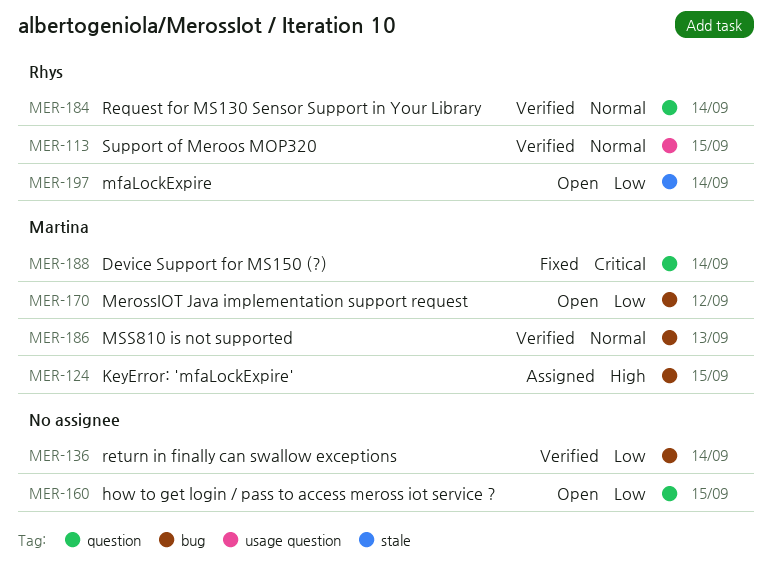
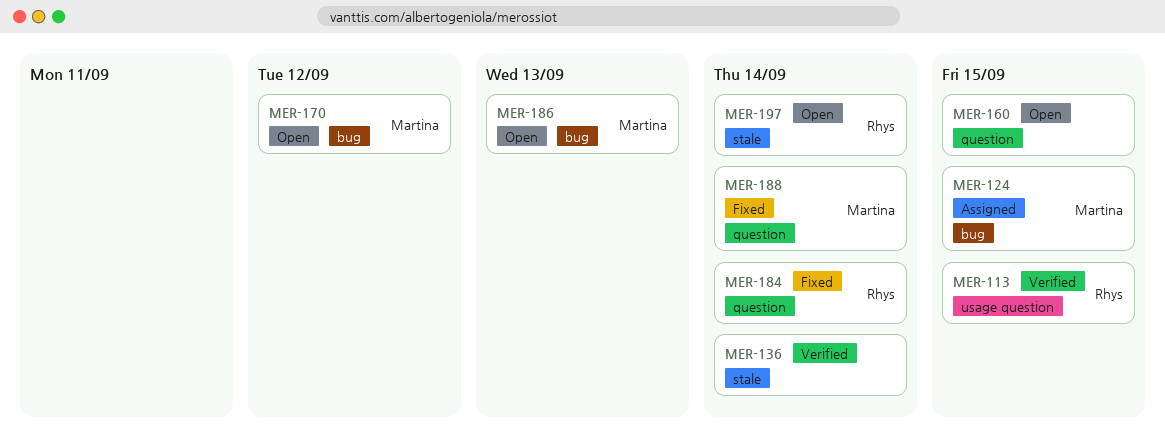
MER-136, label: bug -> stale
MER-184, status: Verified -> Fixed
MER-186, status: Verified -> Open

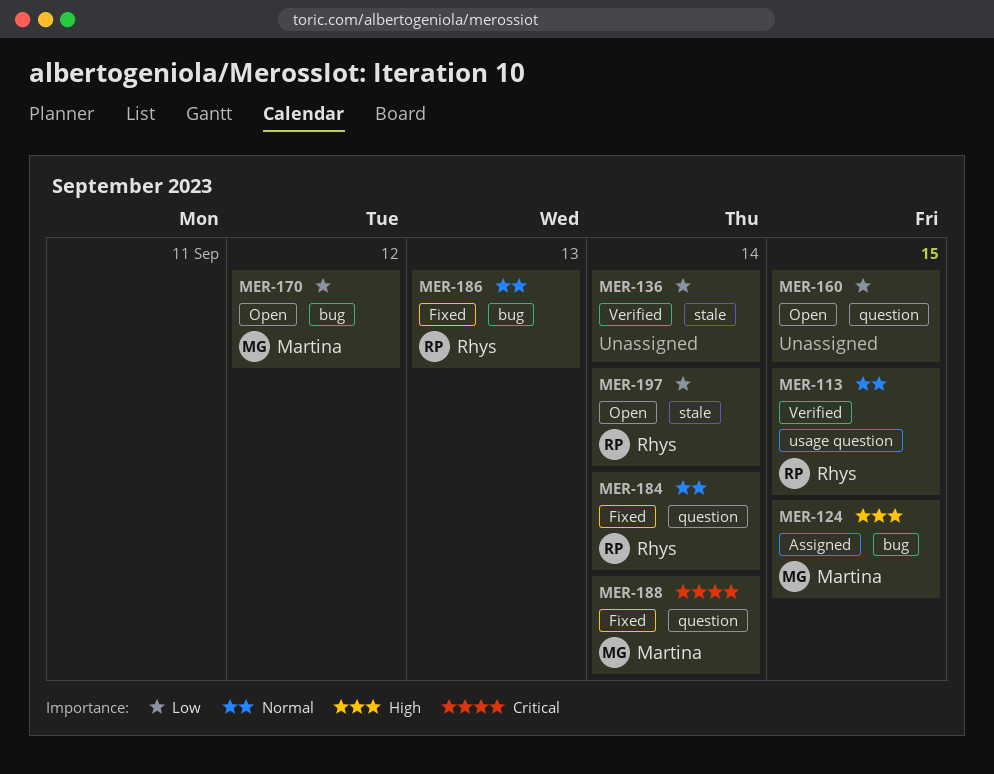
MER-186, status: Open -> Fixed
MER-186, owner: Martina -> Rhys

